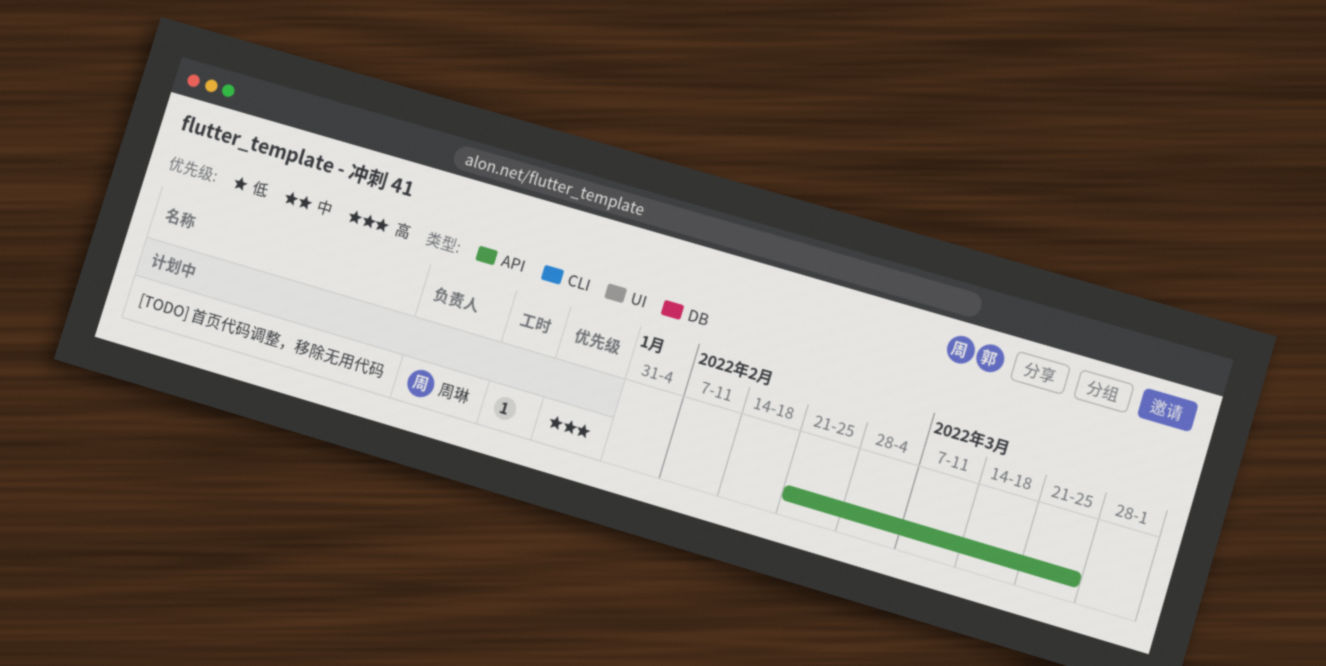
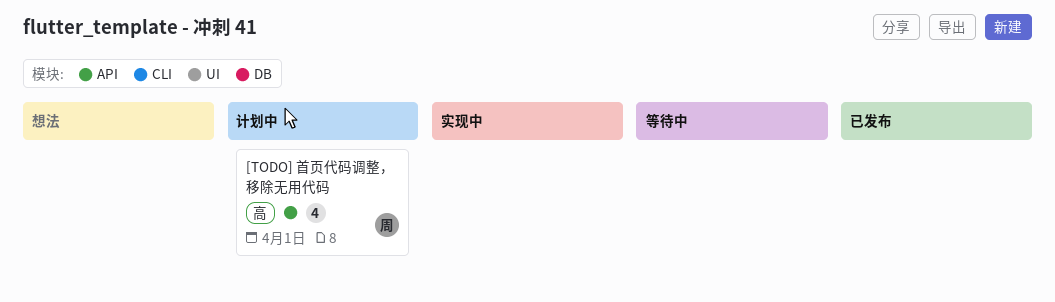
[TODO] 首页代码调整，移除无用代码, estimate: 1 -> 4
[TODO] 首页代码调整，移除无用代码, due: Mar 25 -> Apr 1

